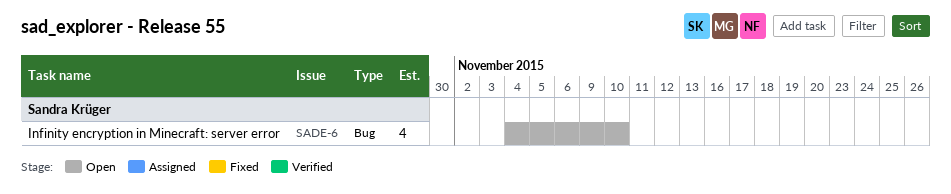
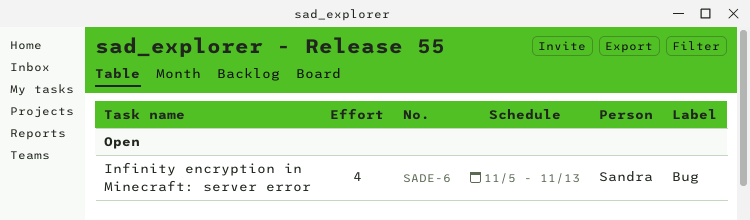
SADE-6, start: Nov 4 -> Nov 5
SADE-6, due: Nov 10 -> Nov 13

